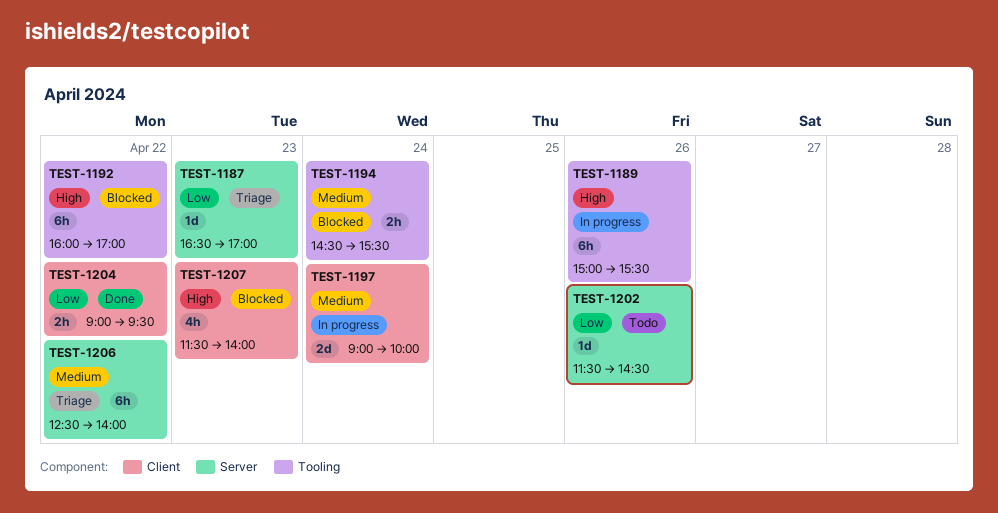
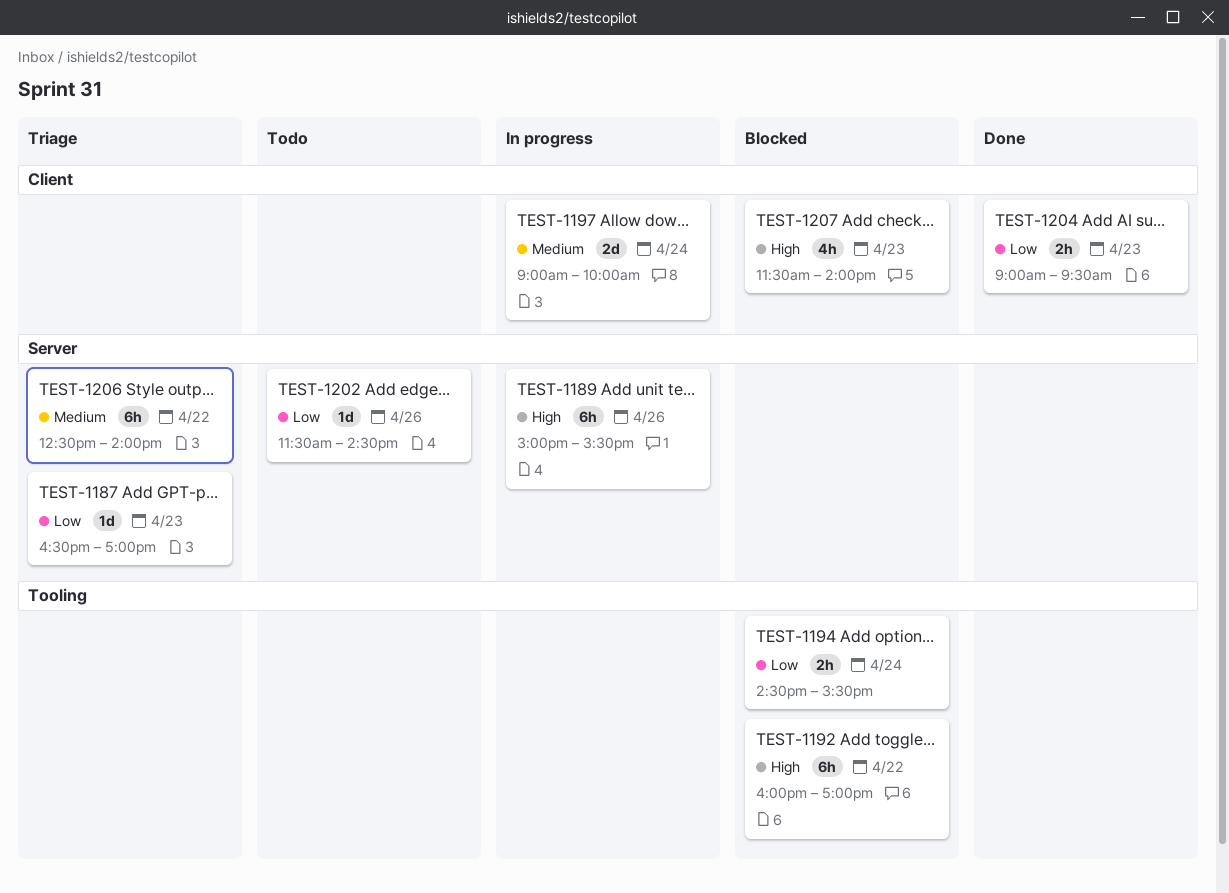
TEST-1189, label: Tooling -> Server
TEST-1194, priority: Medium -> Low
TEST-1204, day: Apr 22 -> Apr 23

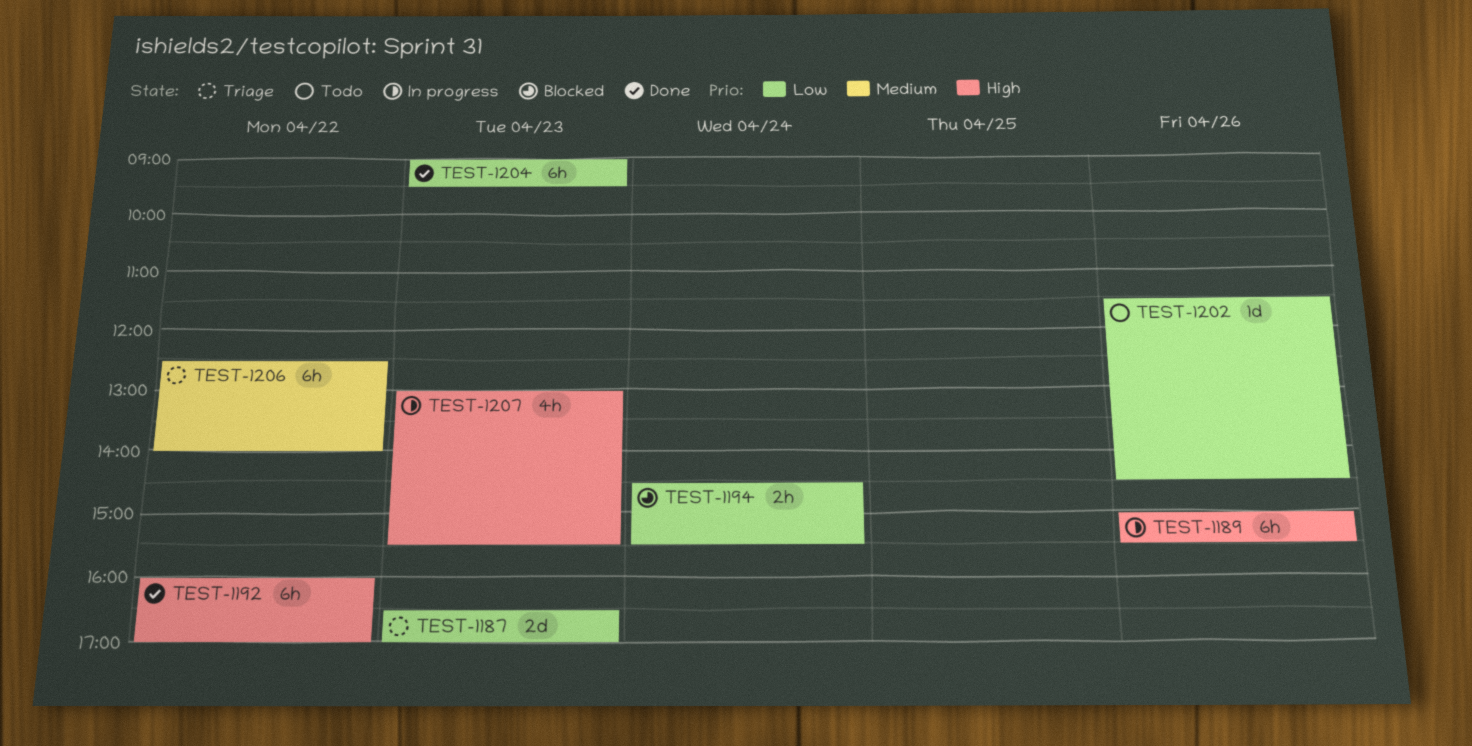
TEST-1187, estimate: 1d -> 2d
TEST-1192, status: Blocked -> Done
TEST-1197: present -> none
TEST-1204, estimate: 2h -> 6h
TEST-1207, status: Blocked -> In progress
TEST-1207, begins: 11:30 -> 13:00
TEST-1207, ends: 14:00 -> 15:30

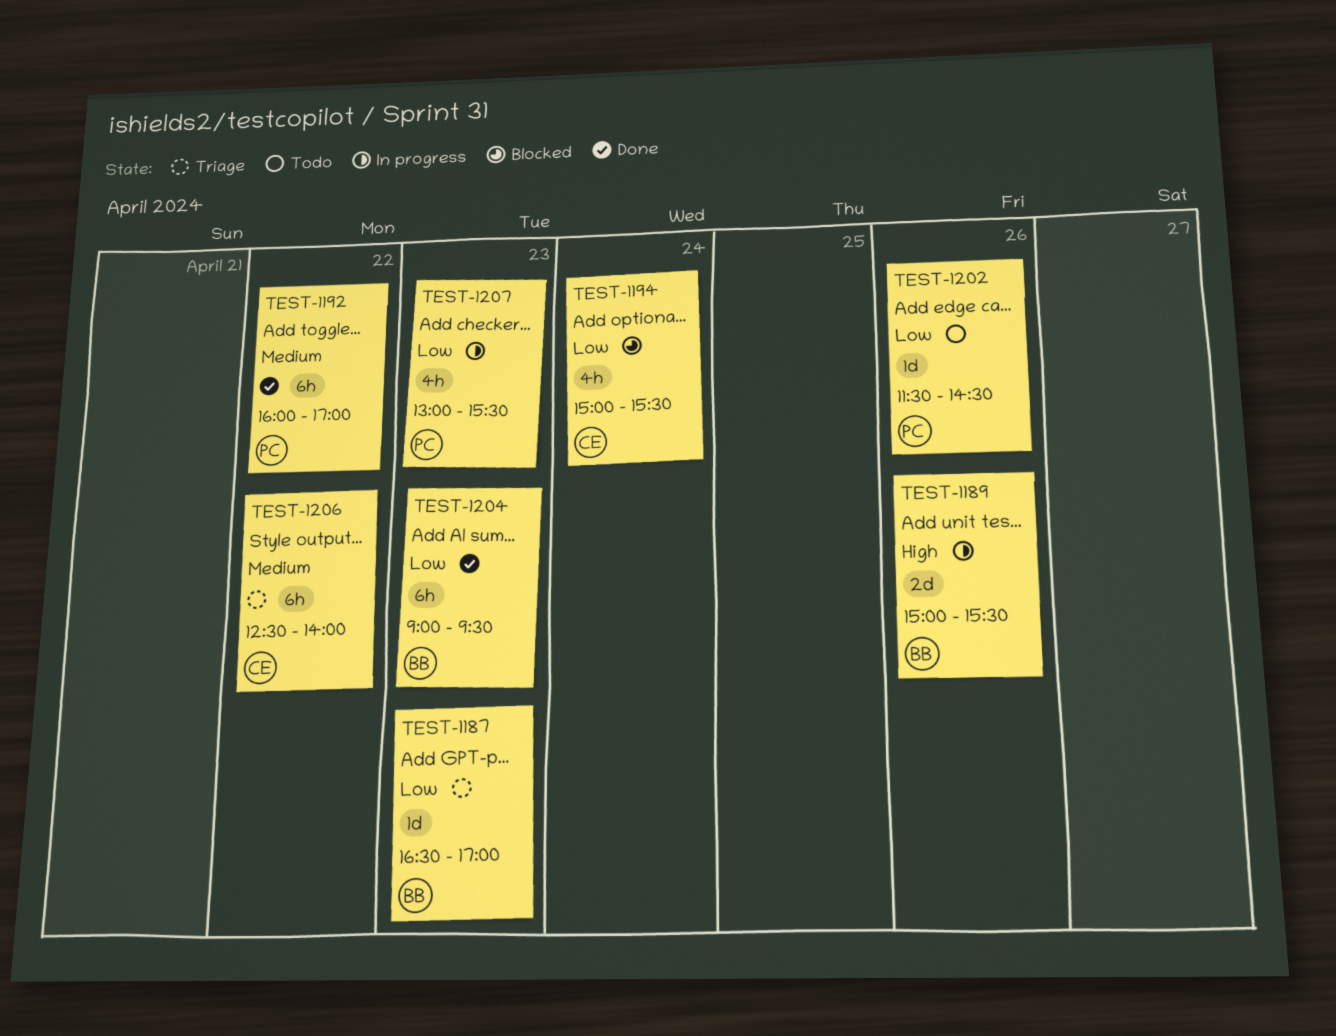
TEST-1187, estimate: 2d -> 1d
TEST-1189, estimate: 6h -> 2d
TEST-1192, priority: High -> Medium
TEST-1194, estimate: 2h -> 4h
TEST-1194, begins: 14:30 -> 15:00
TEST-1207, priority: High -> Low

